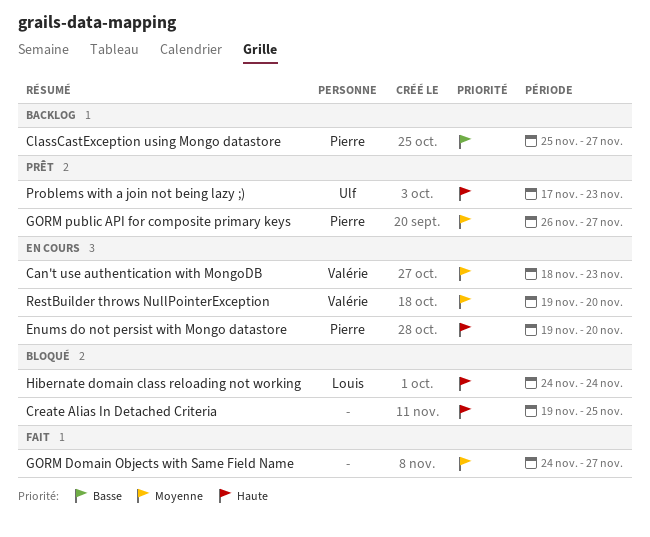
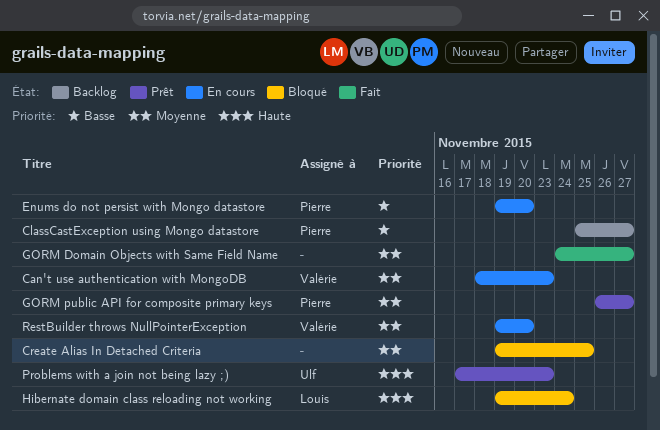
Create Alias In Detached Criteria, priority: Haute -> Moyenne
Enums do not persist with Mongo datastore, priority: Haute -> Basse
Hibernate domain class reloading not working, start: Nov 24 -> Nov 19

